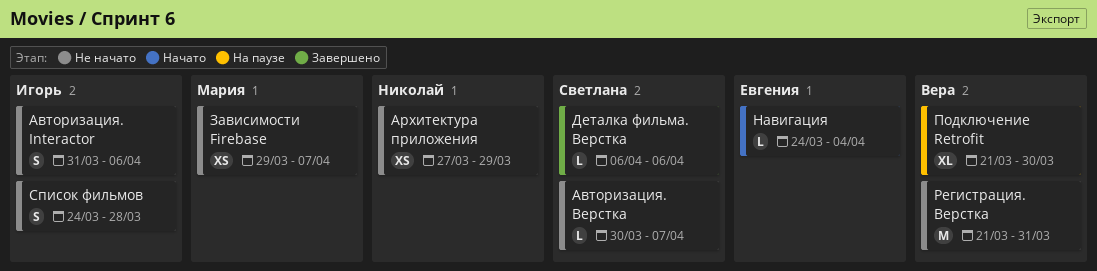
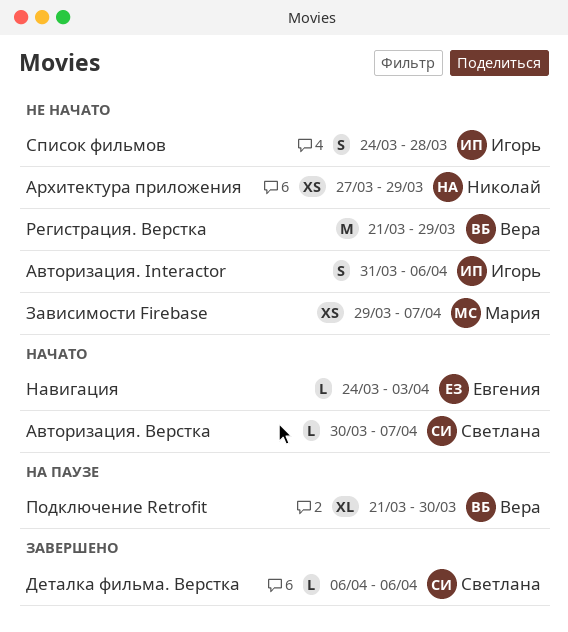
Авторизация. Верстка, status: Не начато -> Начато
Навигация, due: Apr 4 -> Apr 3
Регистрация. Верстка, due: Mar 31 -> Mar 29

